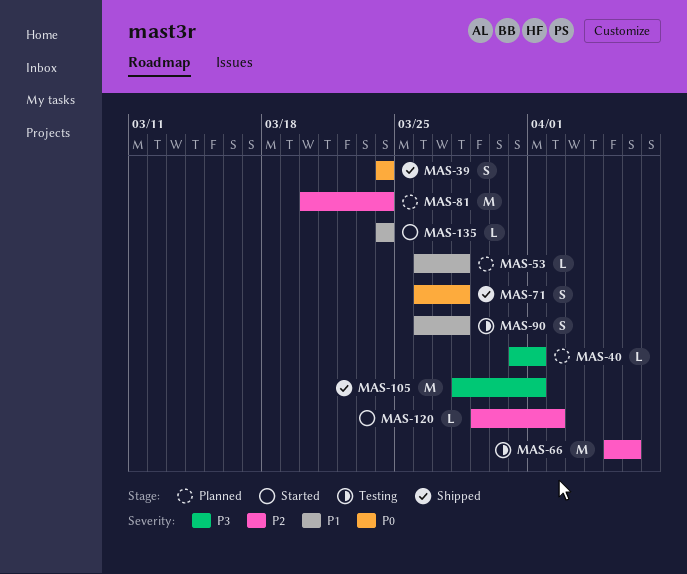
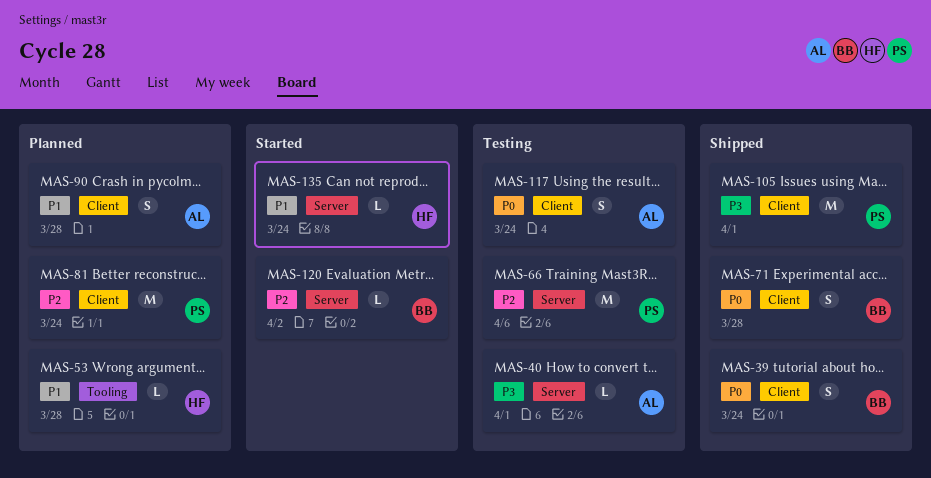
MAS-40, status: Planned -> Testing
MAS-90, status: Testing -> Planned
MAS-117: none -> present

